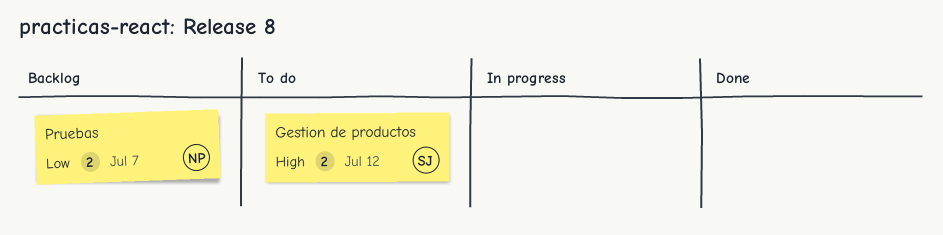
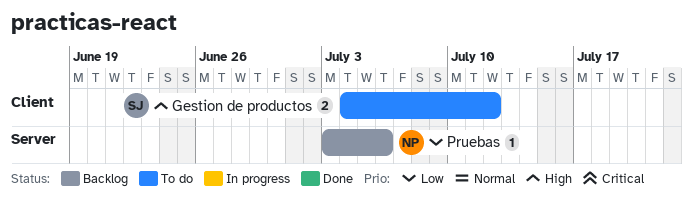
Pruebas, estimate: 2 -> 1
Pruebas, due: Jul 7 -> Jul 6

